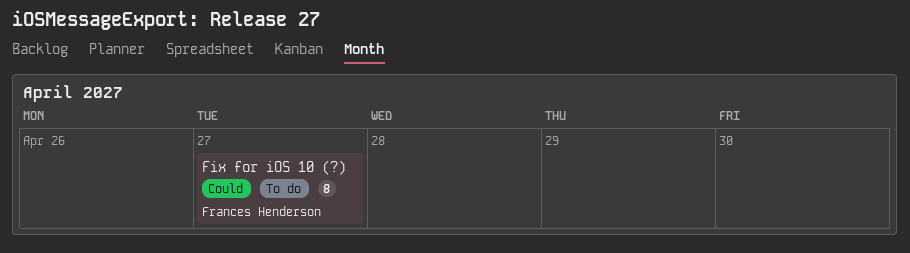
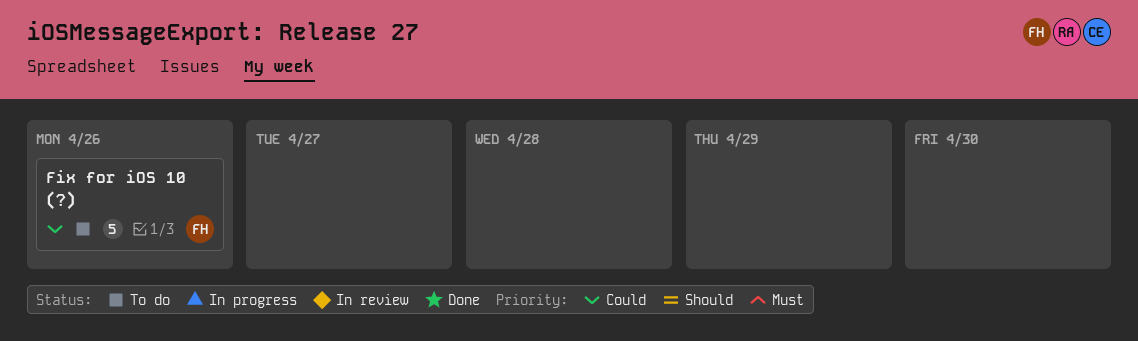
Fix for iOS 10 (?), estimate: 8 -> 5
Fix for iOS 10 (?), due: Apr 27 -> Apr 26

